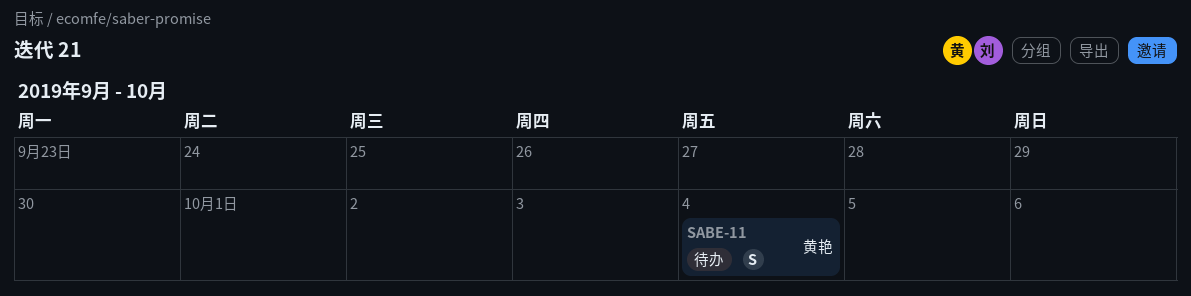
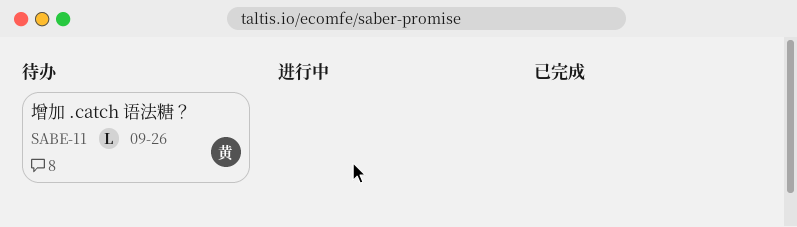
SABE-11, estimate: S -> L
SABE-11, due: Oct 4 -> Sep 26

